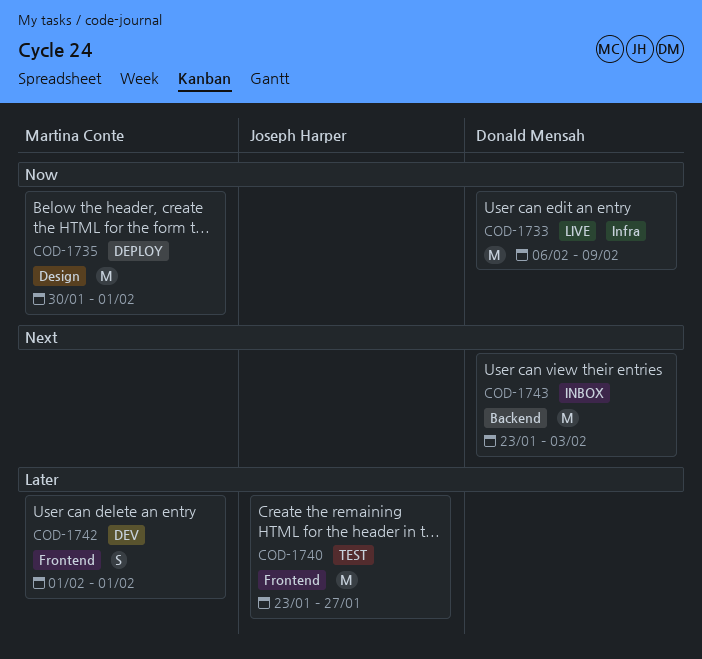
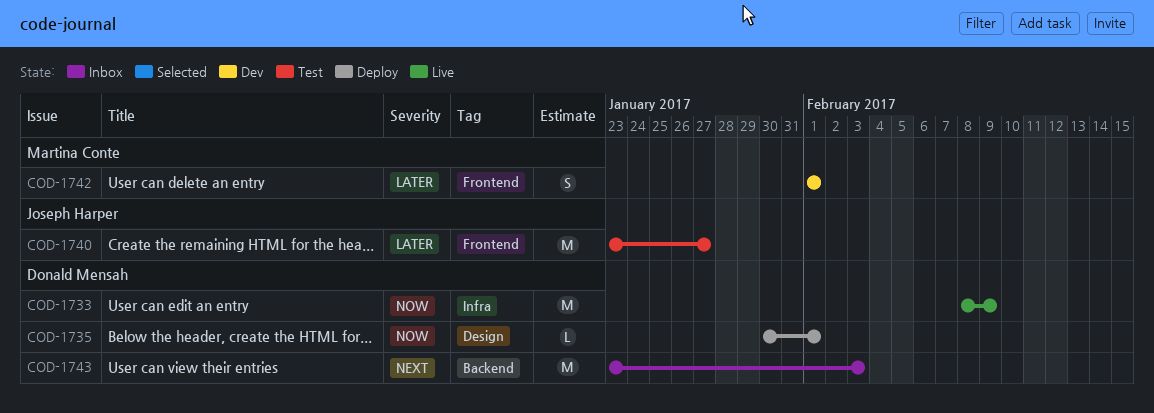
COD-1733, start: Feb 6 -> Feb 8
COD-1735, owner: Martina Conte -> Donald Mensah
COD-1735, estimate: M -> L

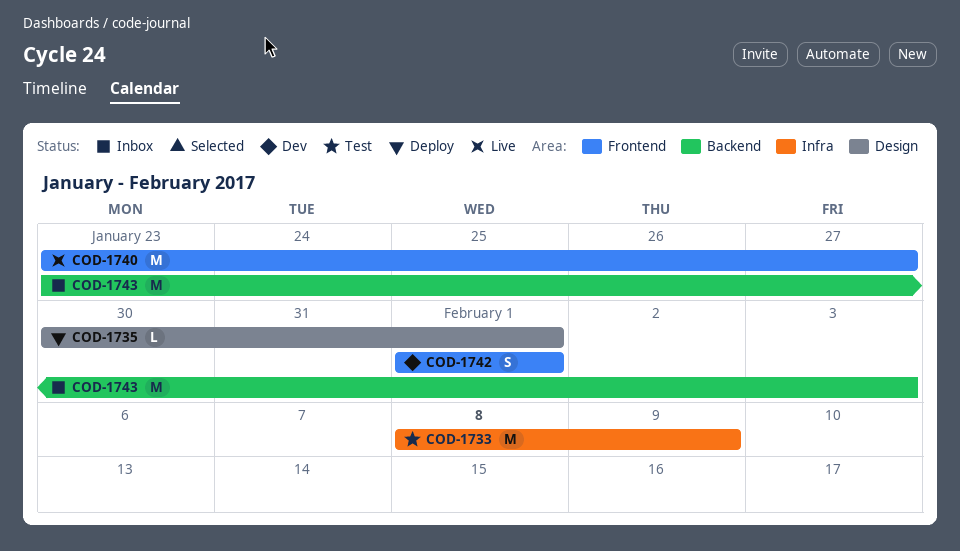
COD-1733, status: Live -> Test
COD-1740, status: Test -> Live

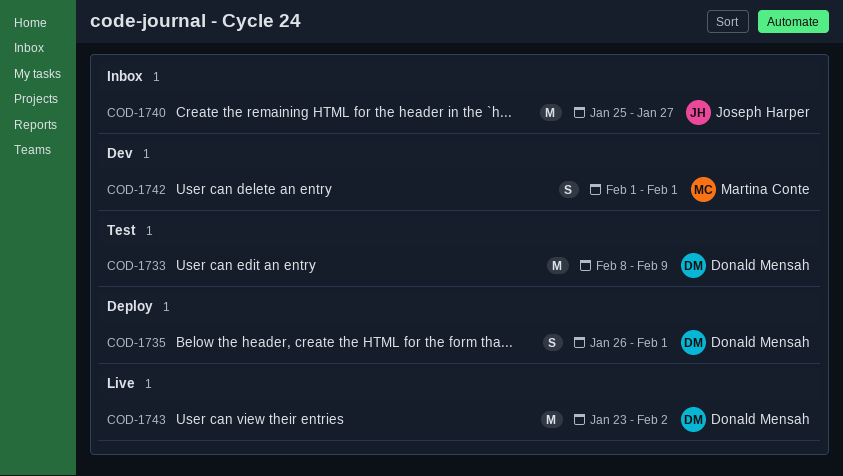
COD-1735, estimate: L -> S
COD-1735, start: Jan 30 -> Jan 26
COD-1740, status: Live -> Inbox
COD-1740, start: Jan 23 -> Jan 25
COD-1743, status: Inbox -> Live
COD-1743, due: Feb 3 -> Feb 2

